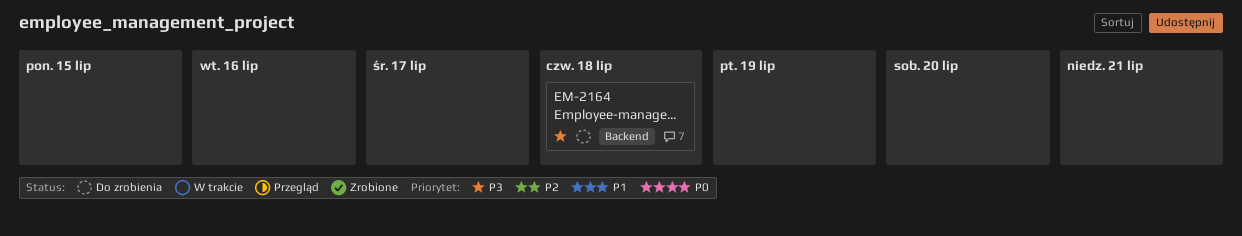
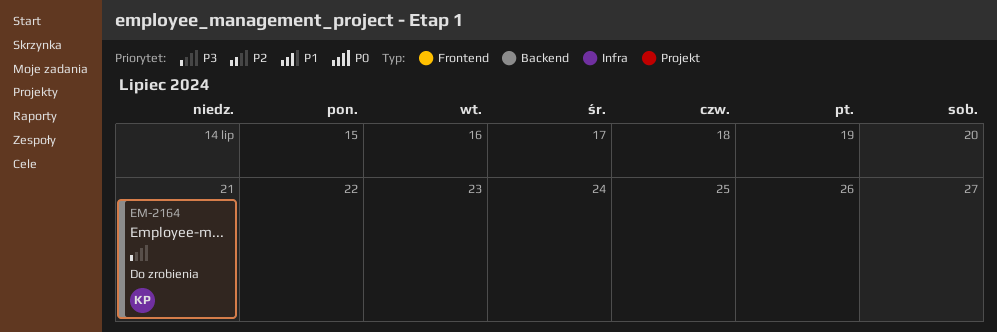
EM-2164, due: Jul 18 -> Jul 21

